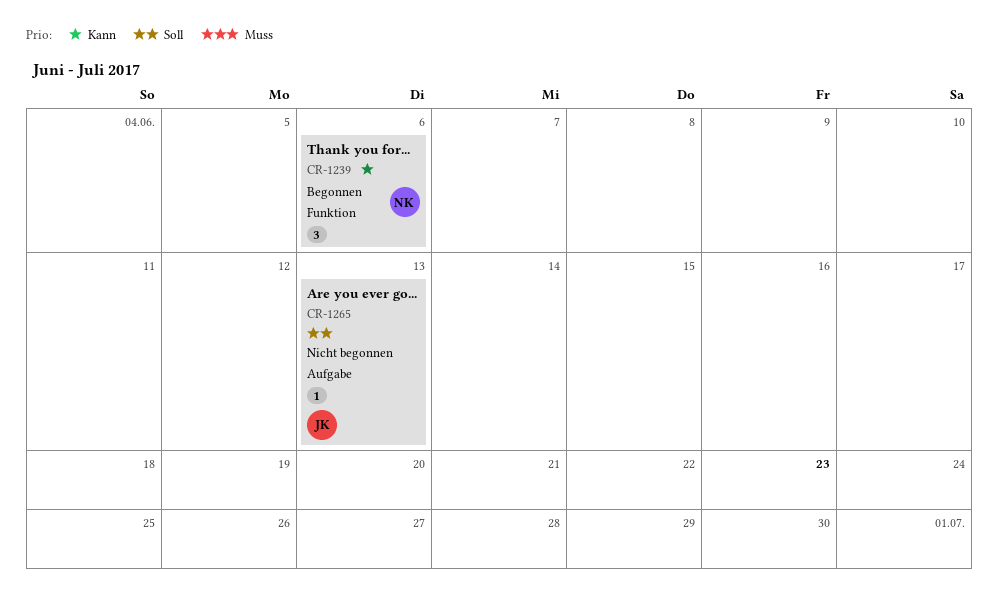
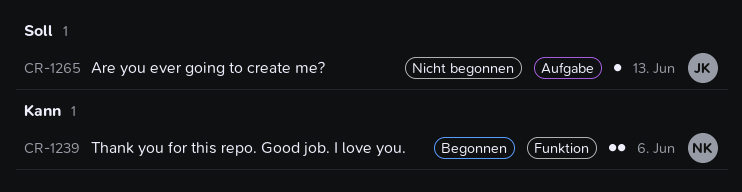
CR-1239, estimate: 3 -> 2

